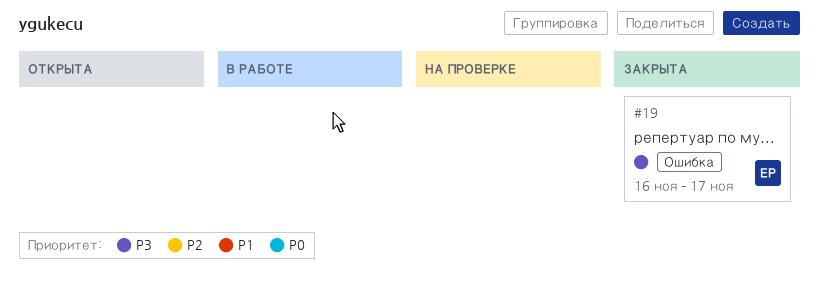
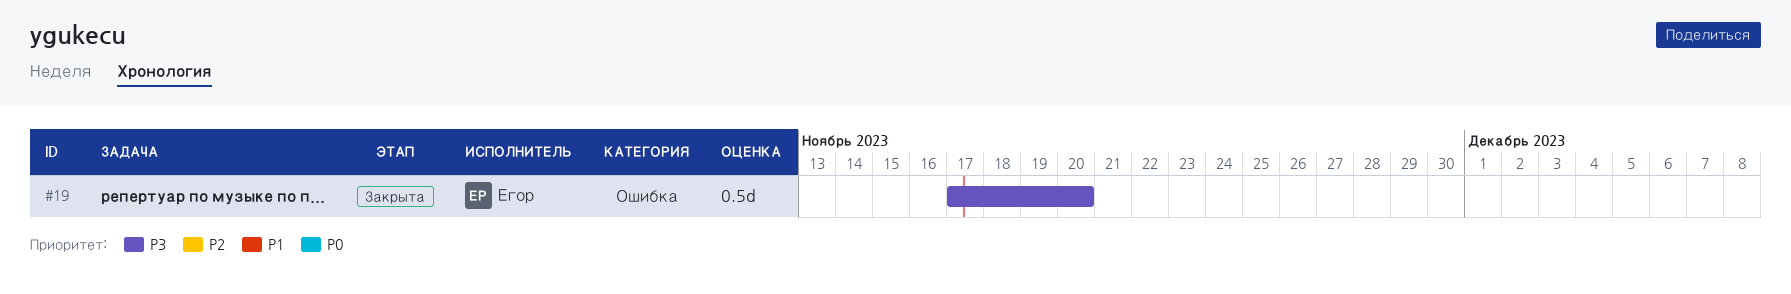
#19, start: Nov 16 -> Nov 17
#19, due: Nov 17 -> Nov 20

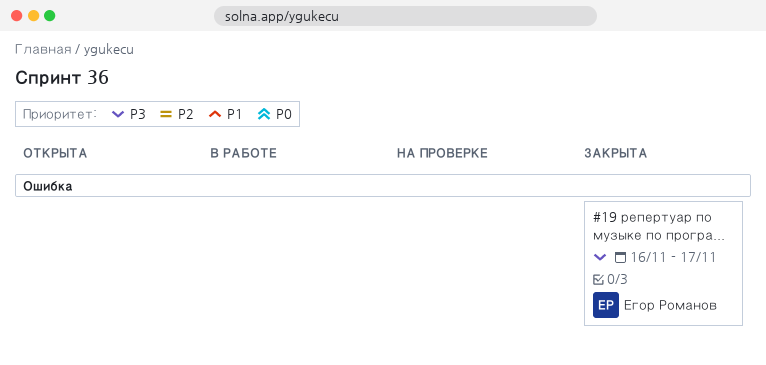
#19, start: Nov 17 -> Nov 16
#19, due: Nov 20 -> Nov 17

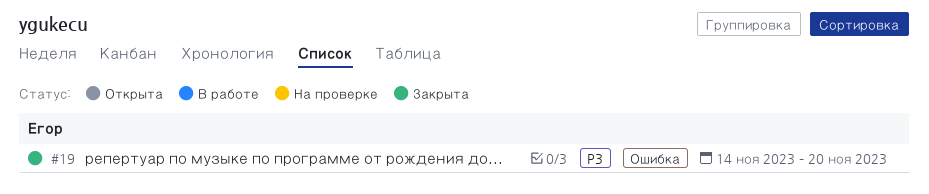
#19, start: Nov 16 -> Nov 14
#19, due: Nov 17 -> Nov 20

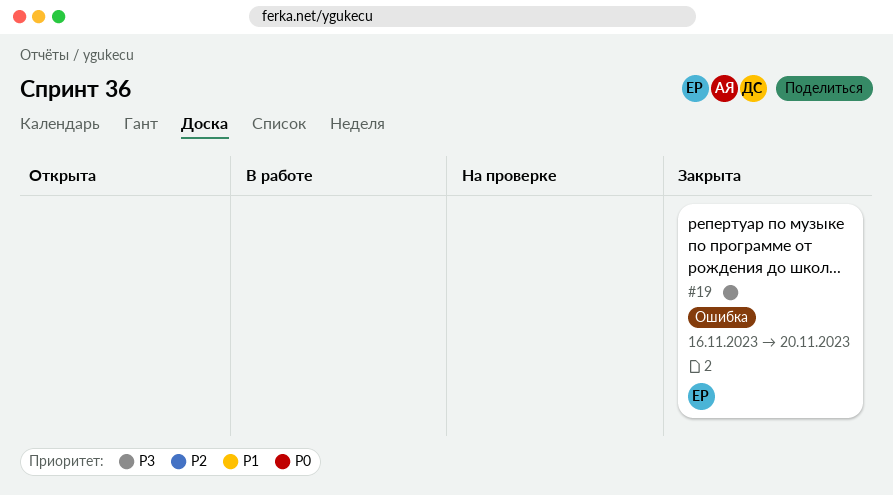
#19, start: Nov 14 -> Nov 16

